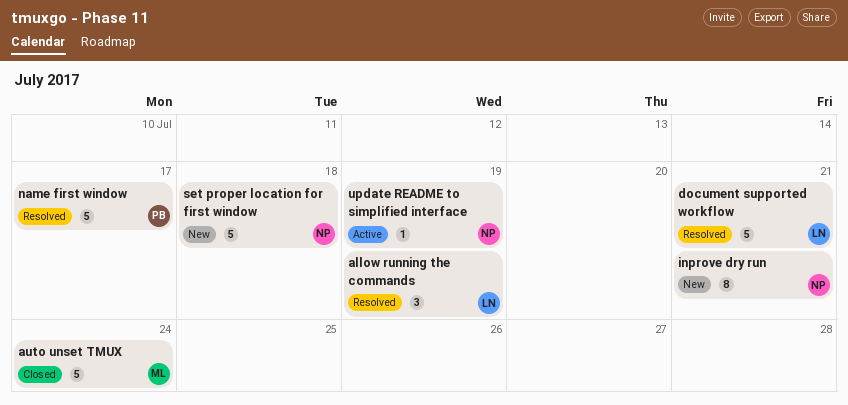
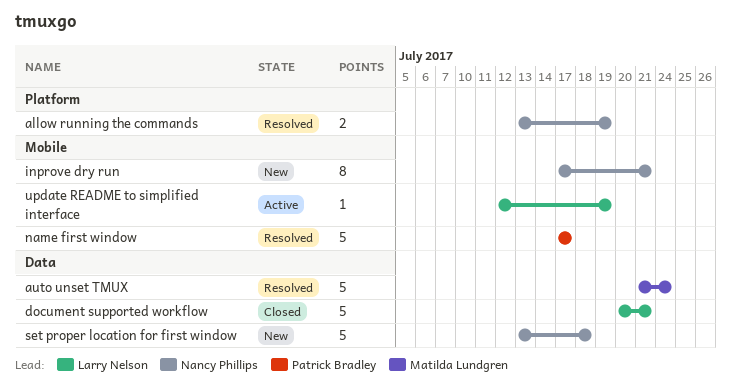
allow running the commands, owner: Larry Nelson -> Nancy Phillips
allow running the commands, estimate: 3 -> 2
auto unset TMUX, status: Closed -> Resolved
document supported workflow, status: Resolved -> Closed
update README to simplified interface, owner: Nancy Phillips -> Larry Nelson

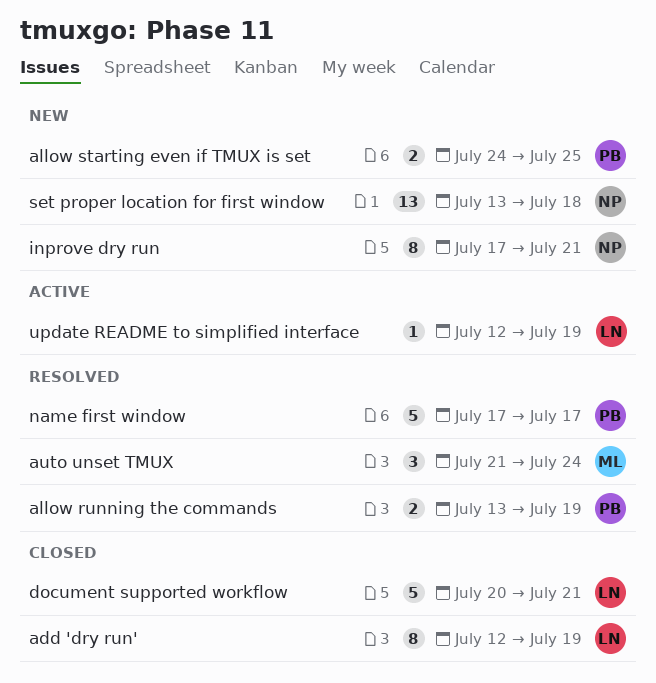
add 'dry run': none -> present
allow running the commands, owner: Nancy Phillips -> Patrick Bradley
allow starting even if TMUX is set: none -> present
auto unset TMUX, estimate: 5 -> 3
set proper location for first window, estimate: 5 -> 13

